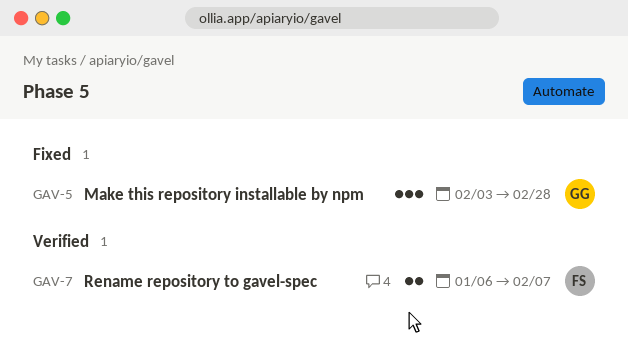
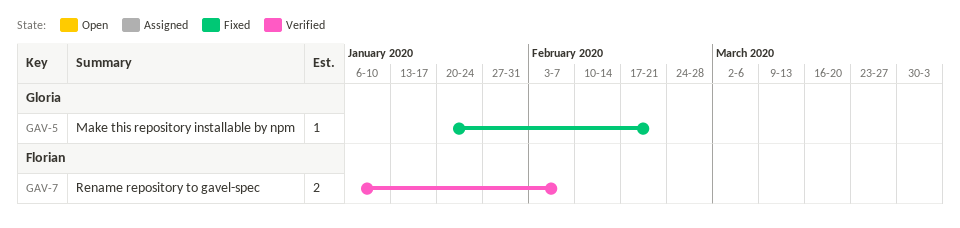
GAV-5, estimate: 3 -> 1
GAV-5, start: Feb 3 -> Jan 20
GAV-5, due: Feb 28 -> Feb 21

